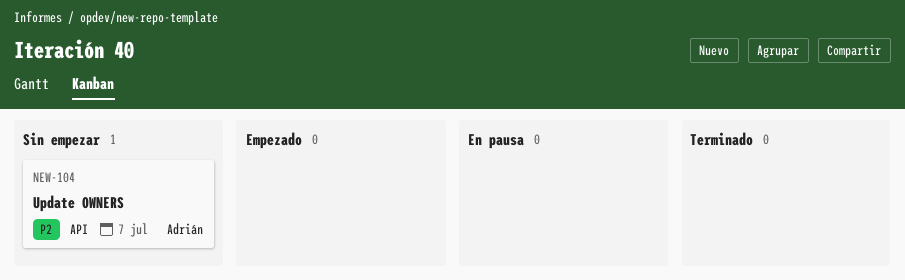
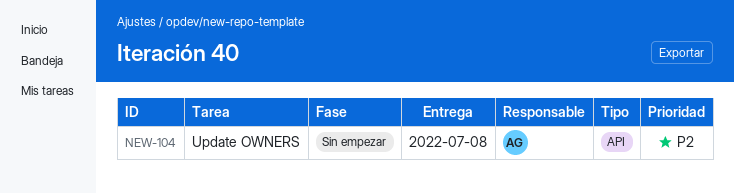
NEW-104, due: Jul 7 -> Jul 8

